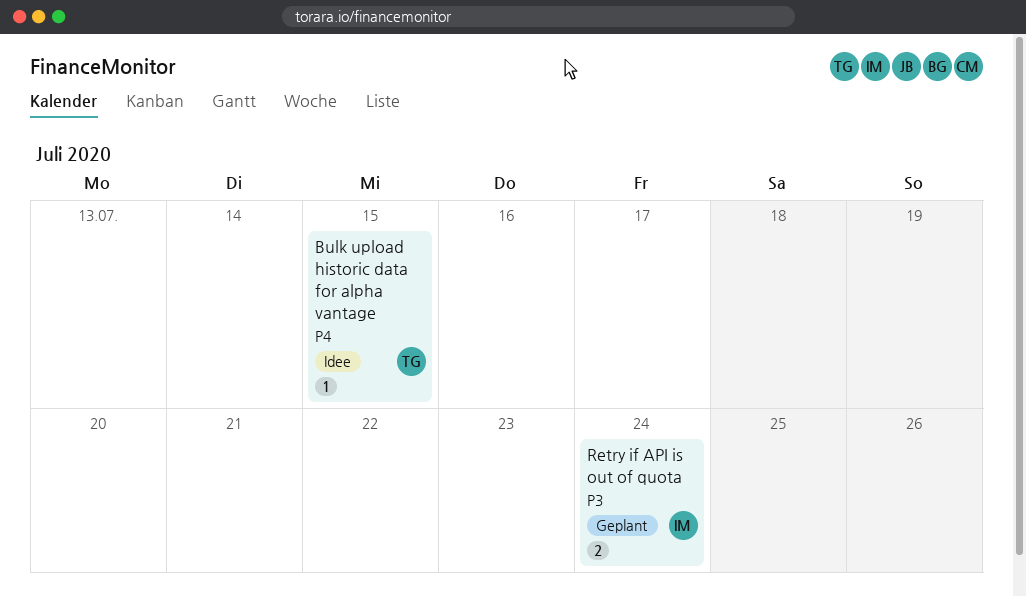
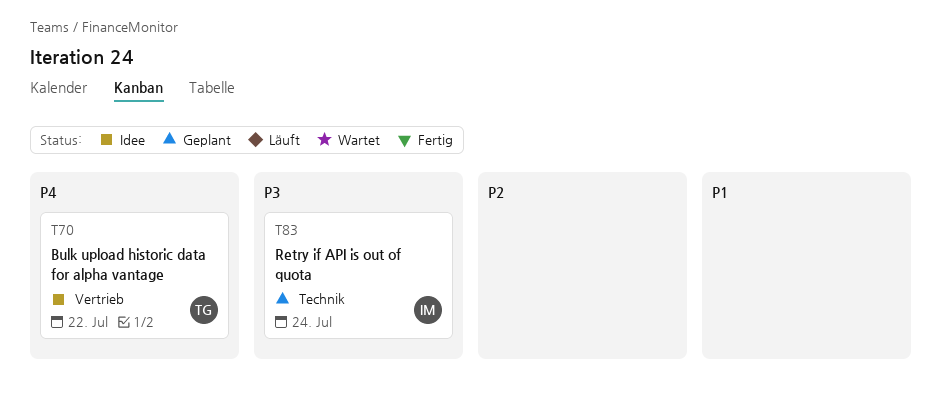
Bulk upload historic data for alpha vantage, due: Jul 15 -> Jul 22

